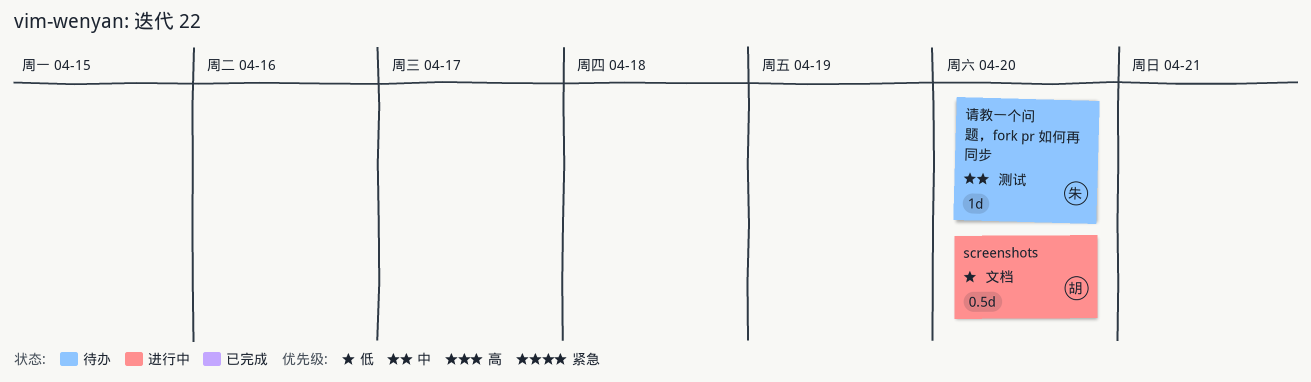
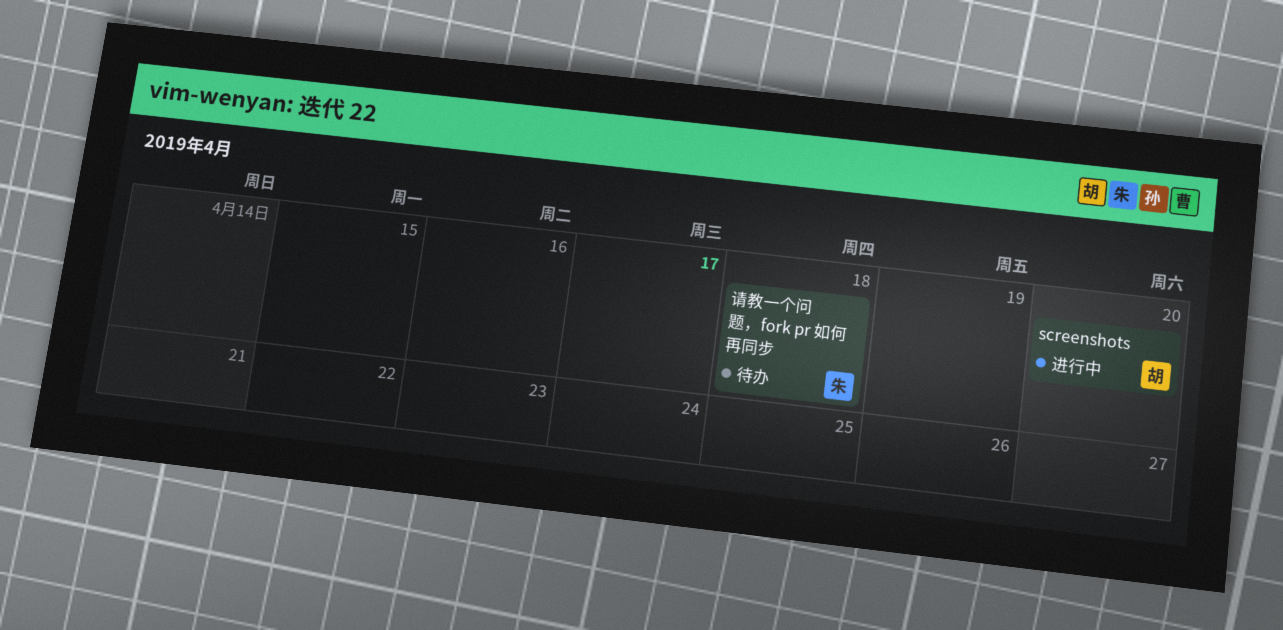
请教一个问题，fork pr 如何再同步, due: Apr 20 -> Apr 18

